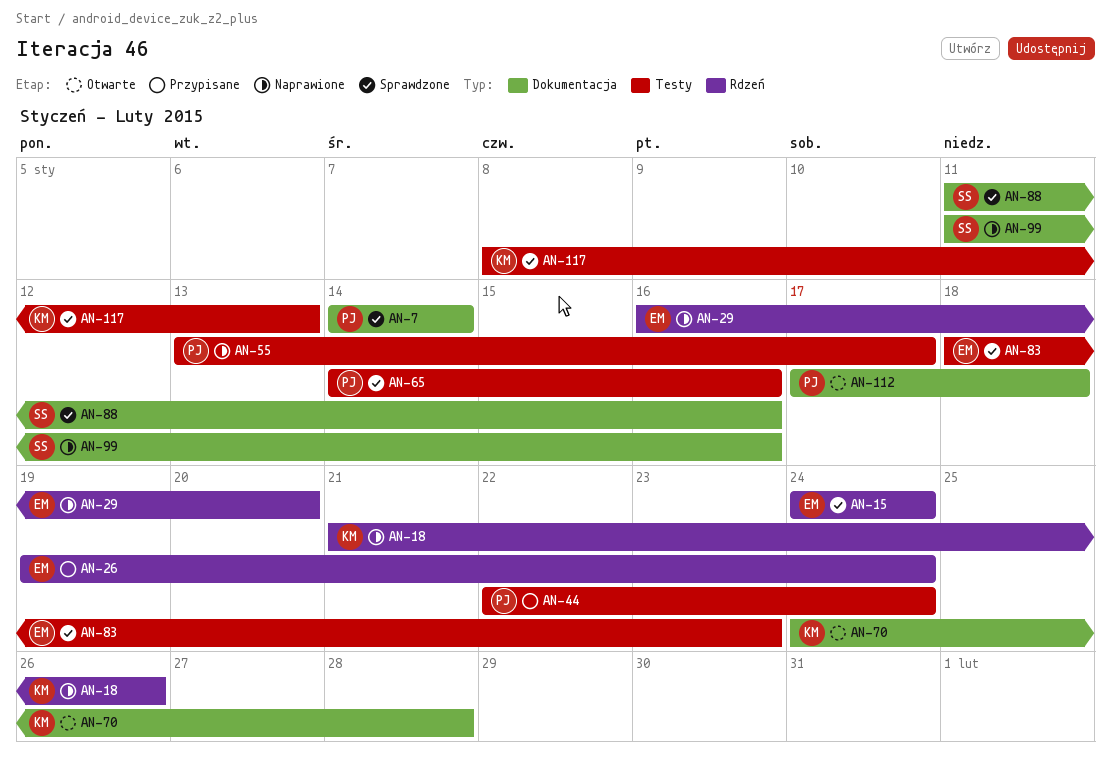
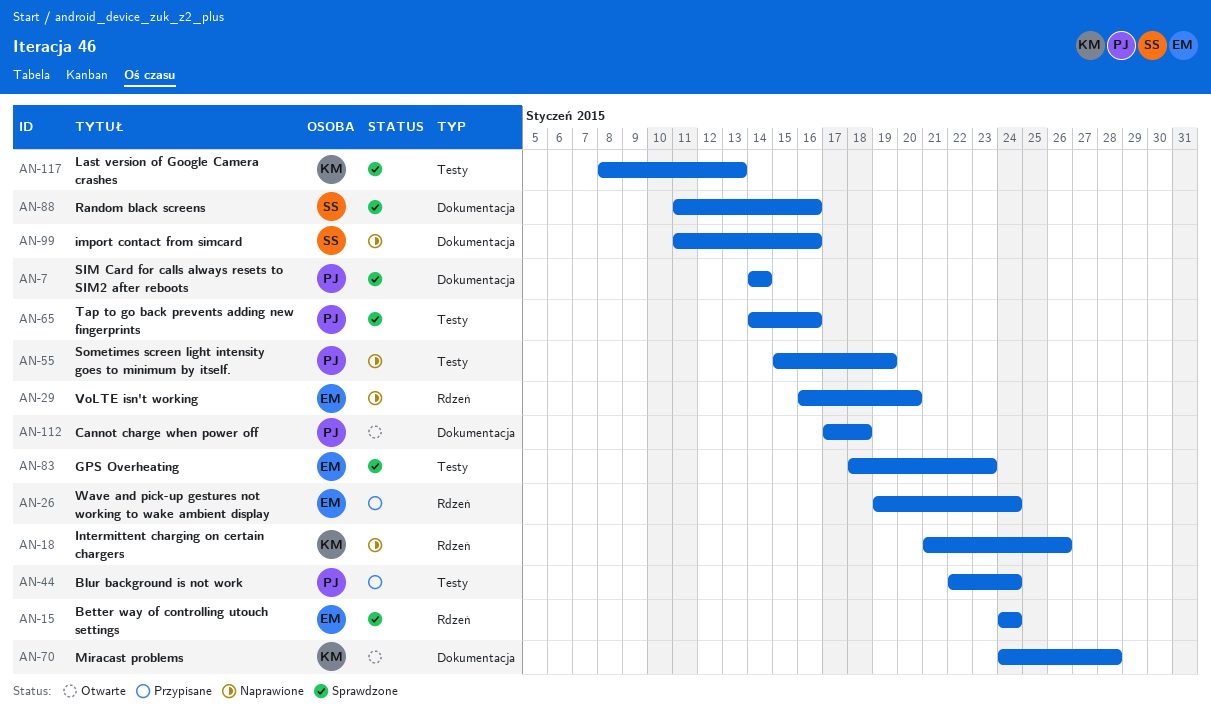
AN-55, start: Jan 13 -> Jan 15
AN-55, due: Jan 17 -> Jan 19

